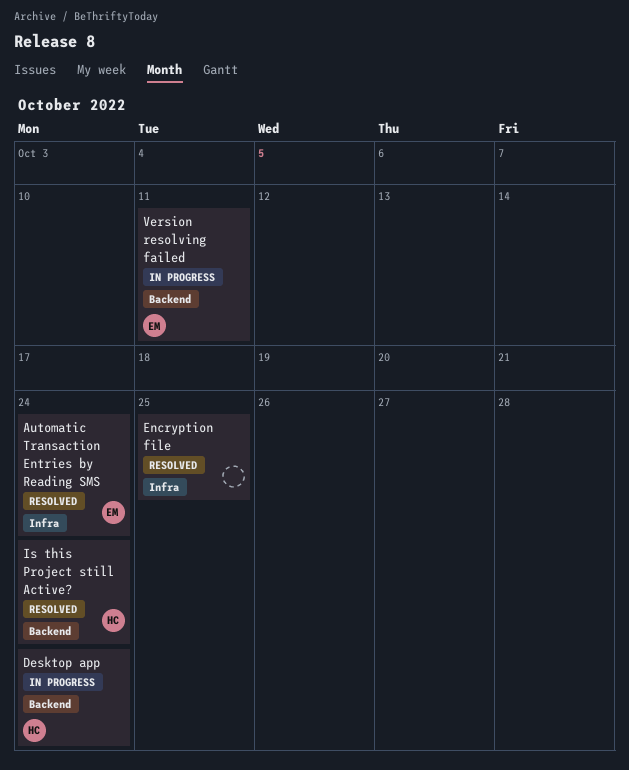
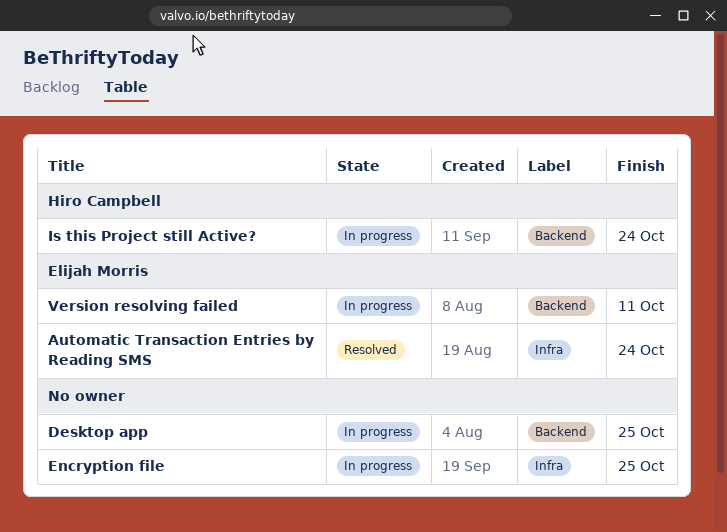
Desktop app, owner: Hiro Campbell -> none
Desktop app, due: Oct 24 -> Oct 25
Encryption file, status: Resolved -> In progress
Is this Project still Active?, status: Resolved -> In progress

